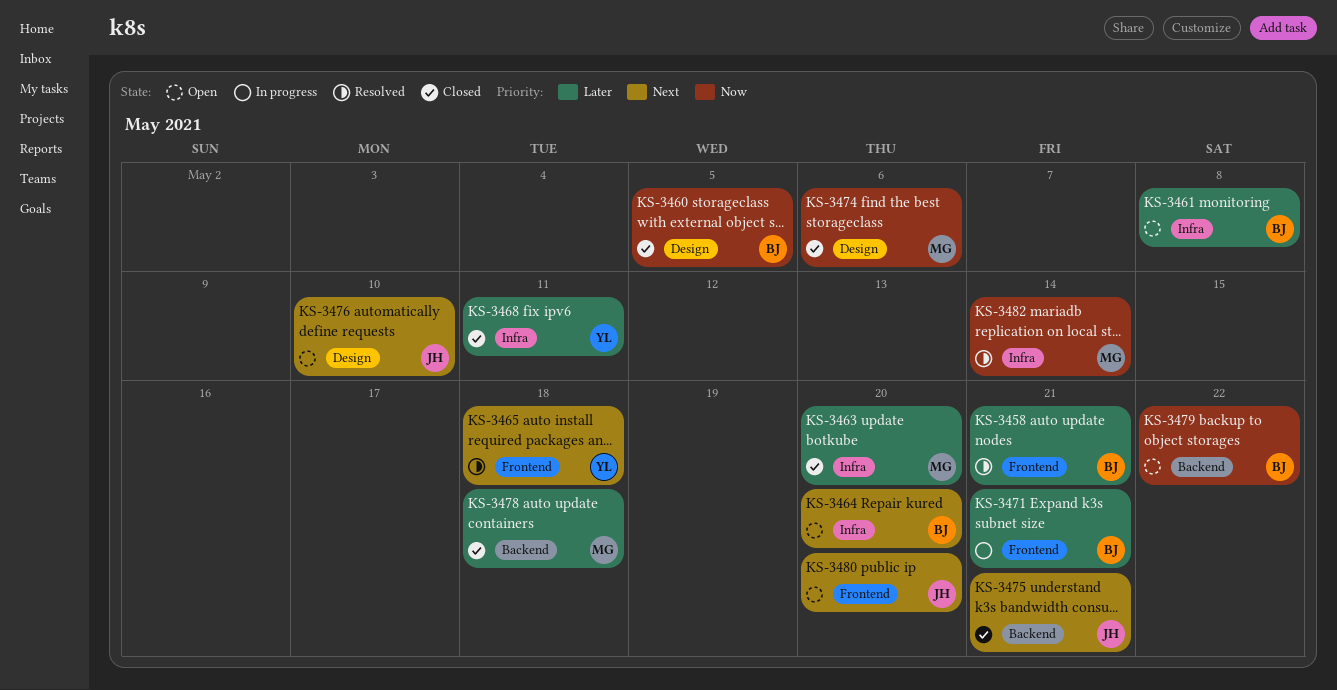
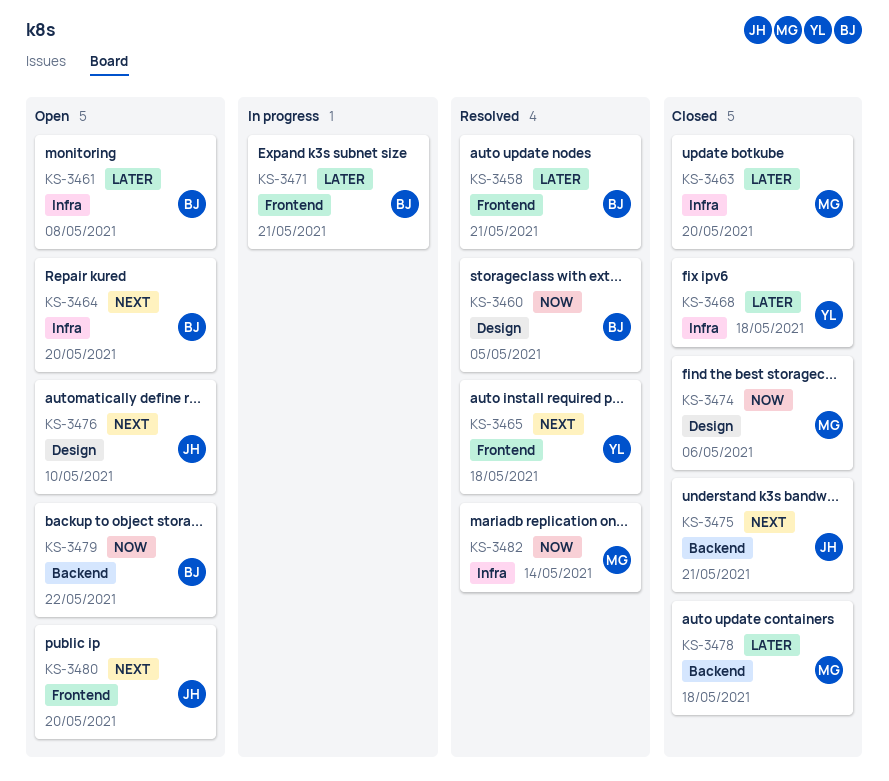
KS-3460, status: Closed -> Resolved
KS-3468, due: May 11 -> May 18

